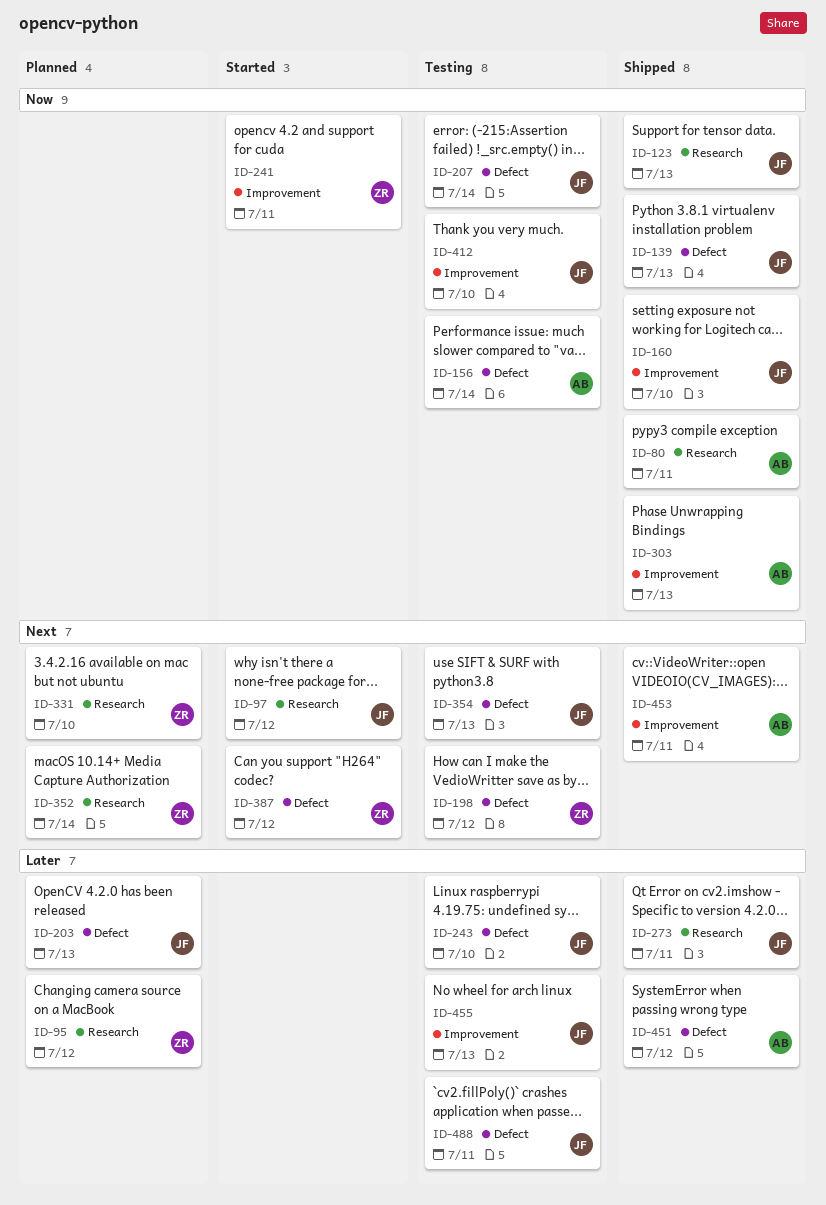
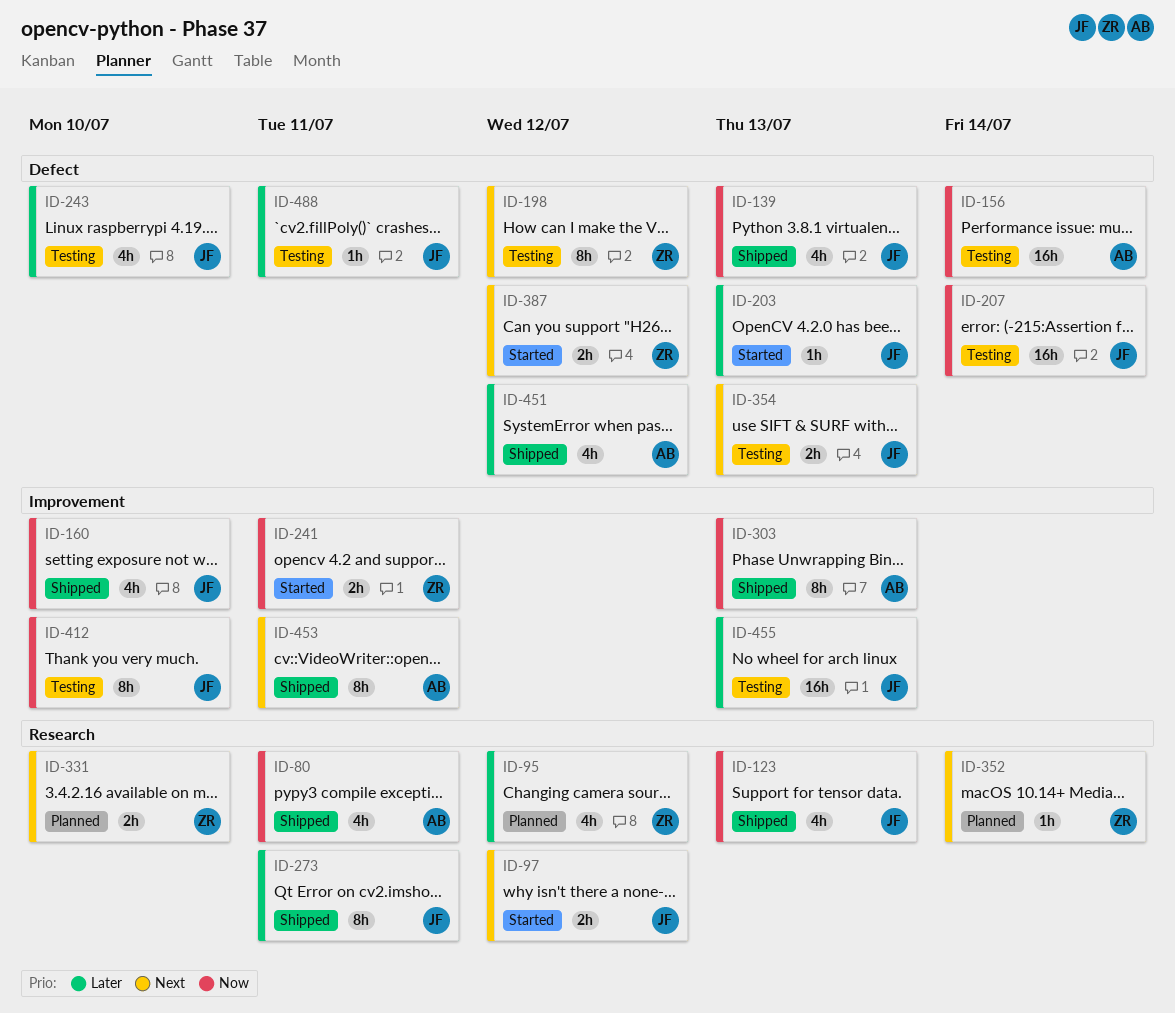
ID-203, status: Planned -> Started

